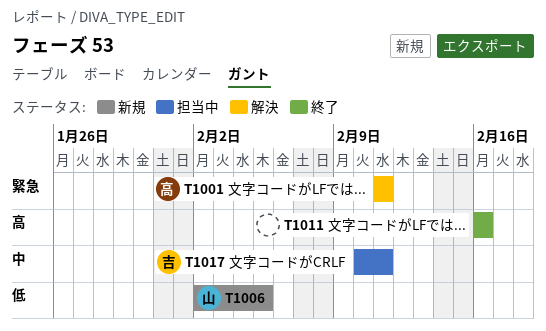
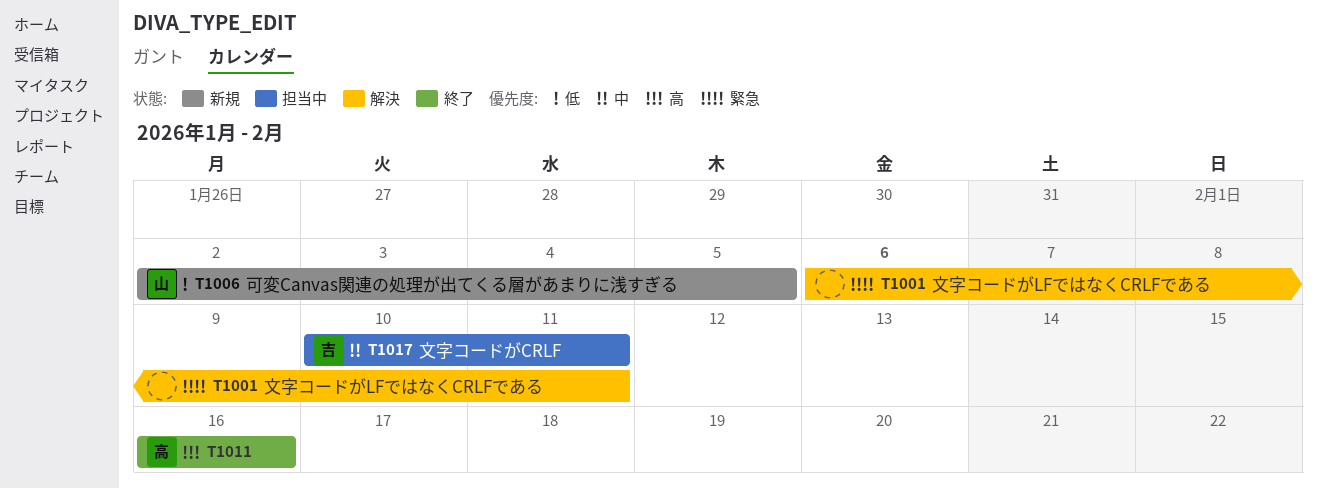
T1001, owner: 高 -> none
T1001, start: Feb 11 -> Feb 6
T1011, owner: none -> 高

